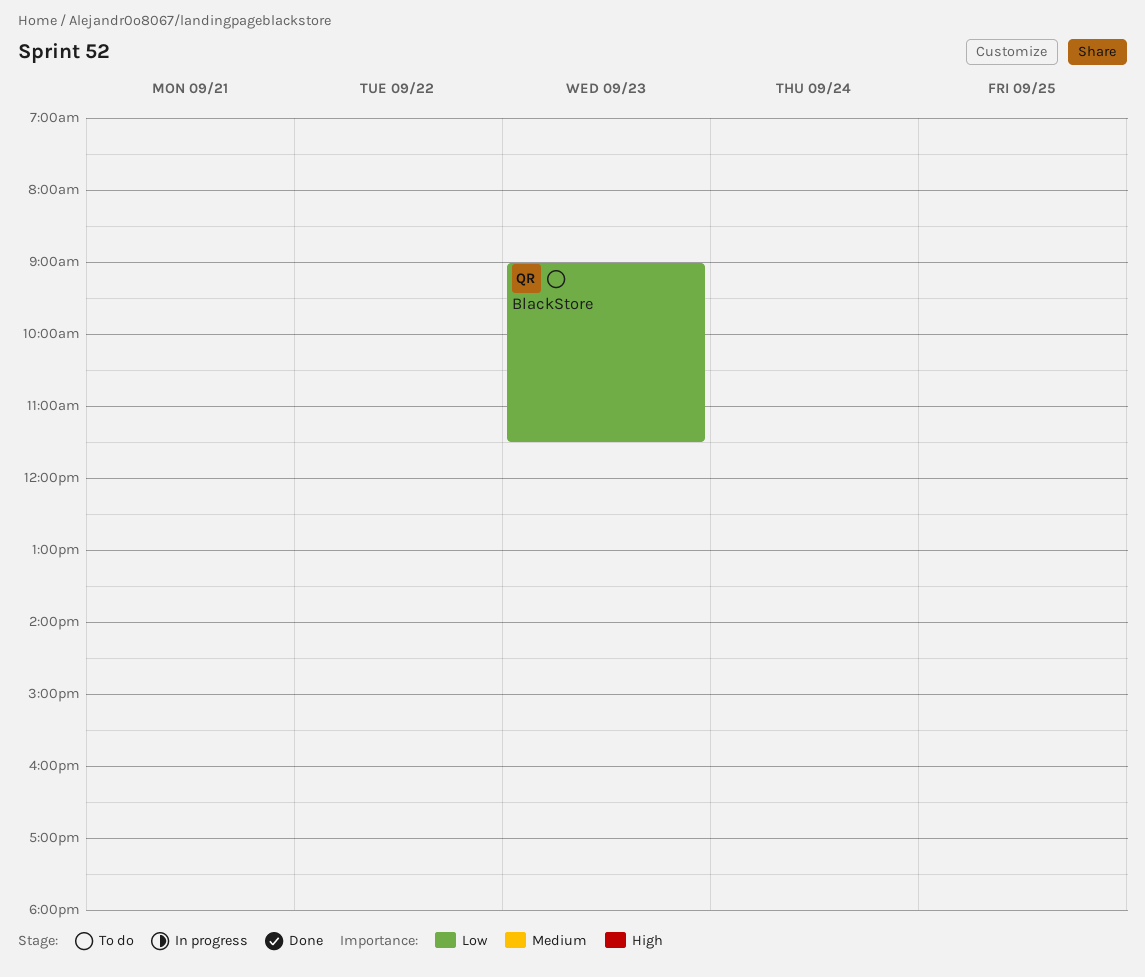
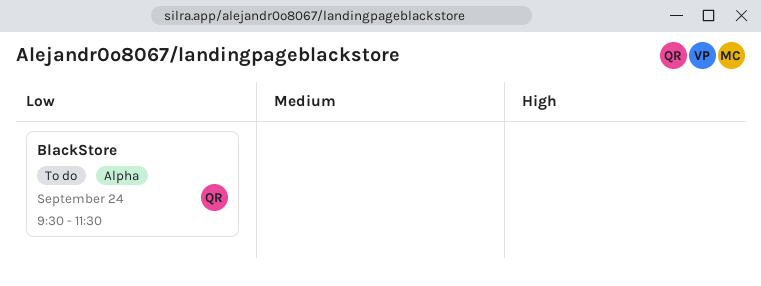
BlackStore, day: Sep 23 -> Sep 24
BlackStore, begins: 09:00 -> 09:30

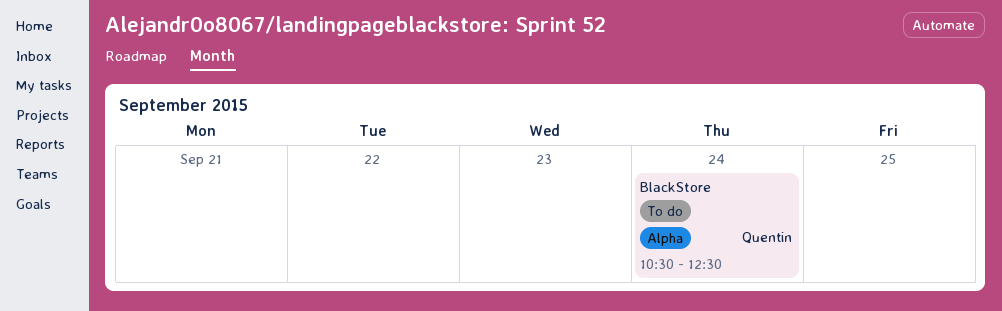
BlackStore, begins: 09:30 -> 10:30
BlackStore, ends: 11:30 -> 12:30

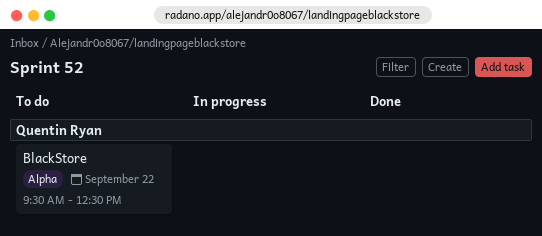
BlackStore, day: Sep 24 -> Sep 22
BlackStore, begins: 10:30 -> 09:30

